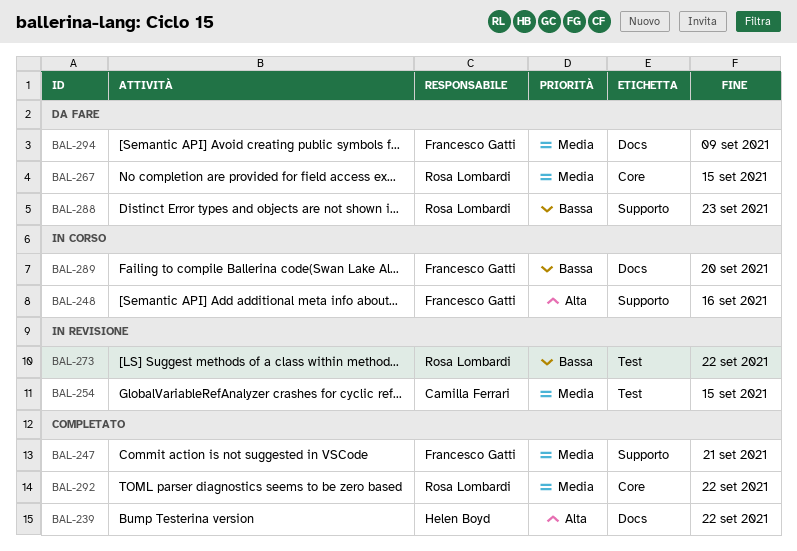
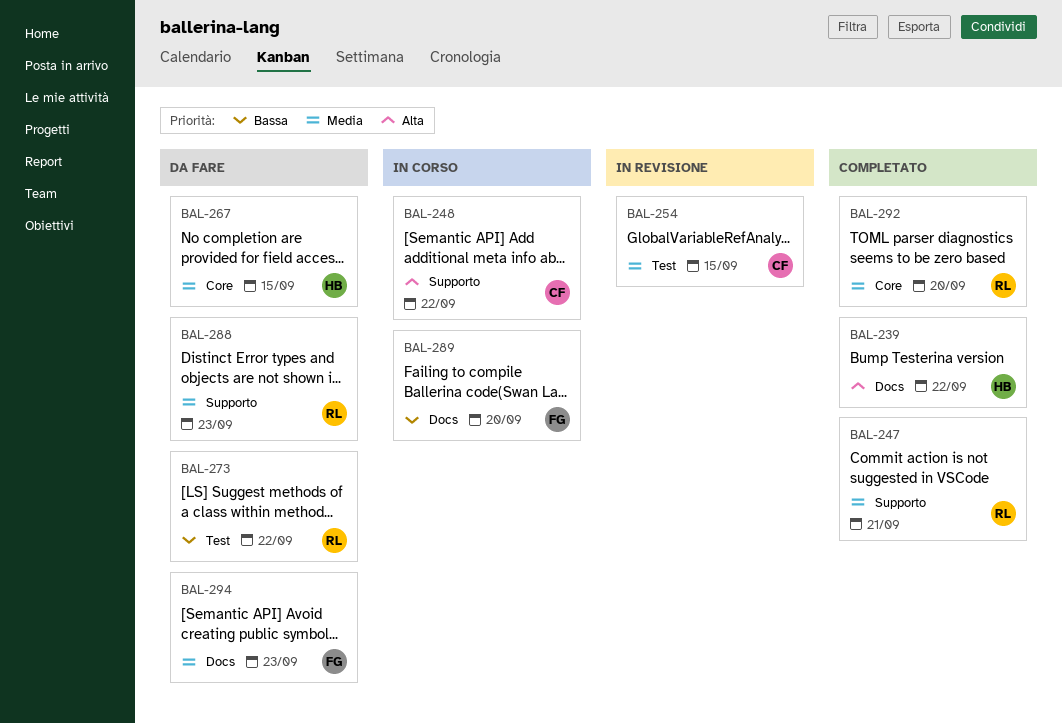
BAL-247, owner: Francesco Gatti -> Rosa Lombardi
BAL-248, owner: Francesco Gatti -> Camilla Ferrari
BAL-248, due: Sep 16 -> Sep 22
BAL-267, owner: Rosa Lombardi -> Helen Boyd
BAL-273, status: In revisione -> Da fare
BAL-288, priority: Bassa -> Media
BAL-292, due: Sep 22 -> Sep 20
BAL-294, due: Sep 9 -> Sep 23

